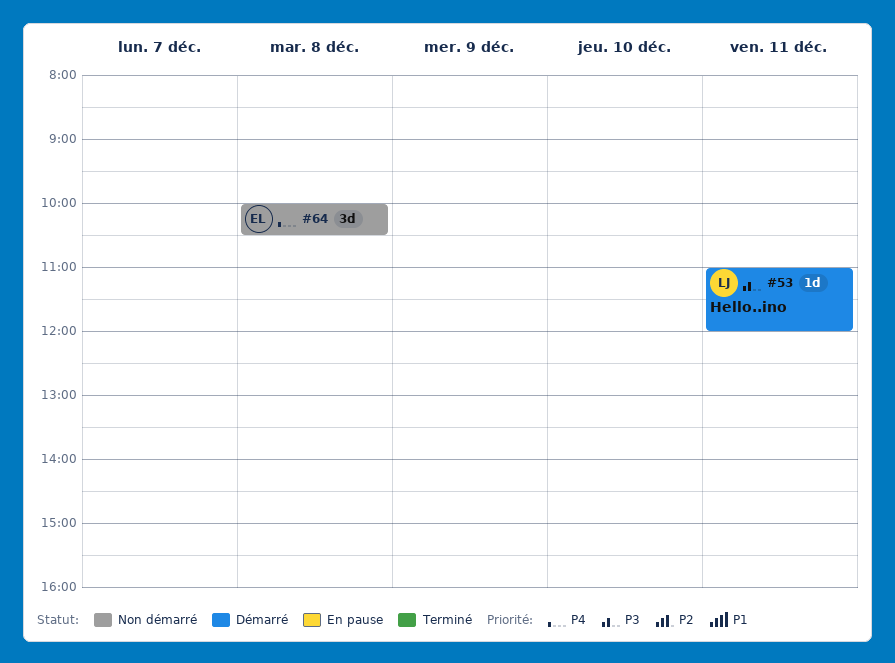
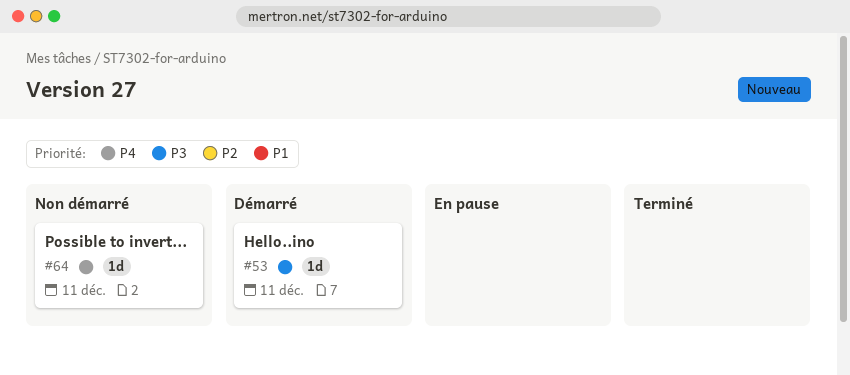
#64, estimate: 3d -> 1d
#64, day: Dec 8 -> Dec 11

